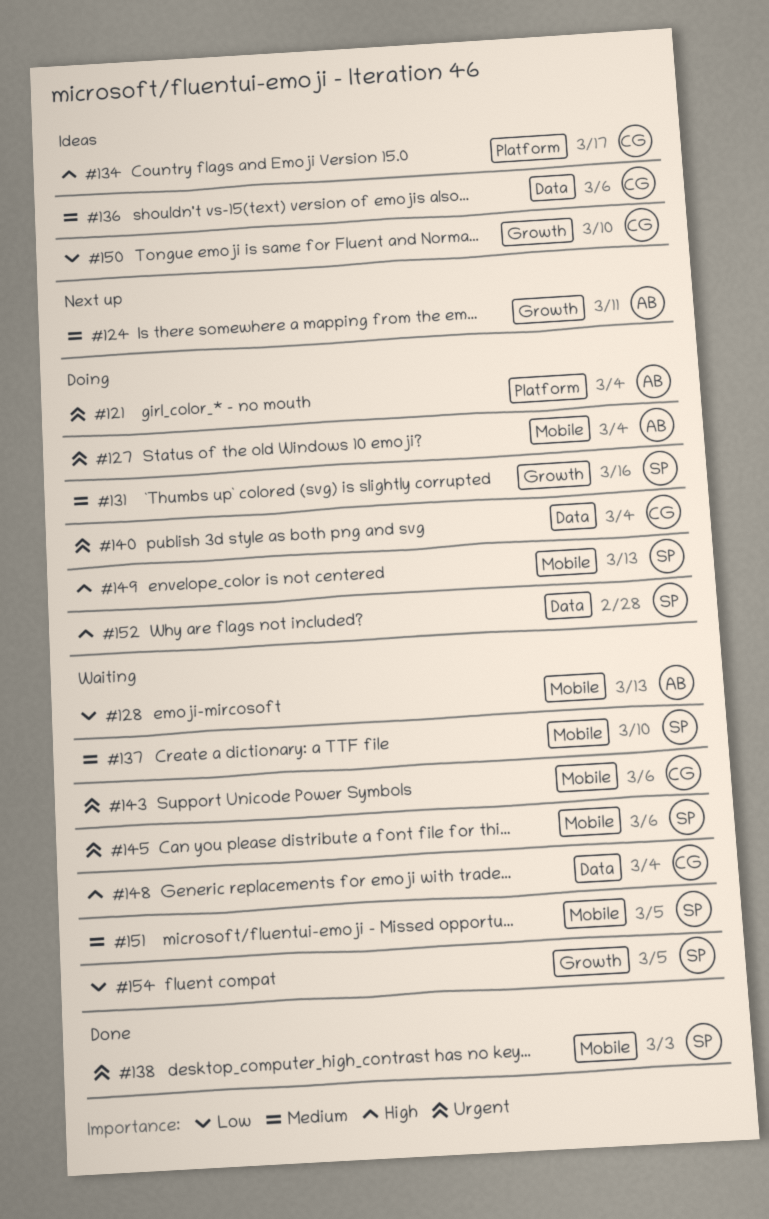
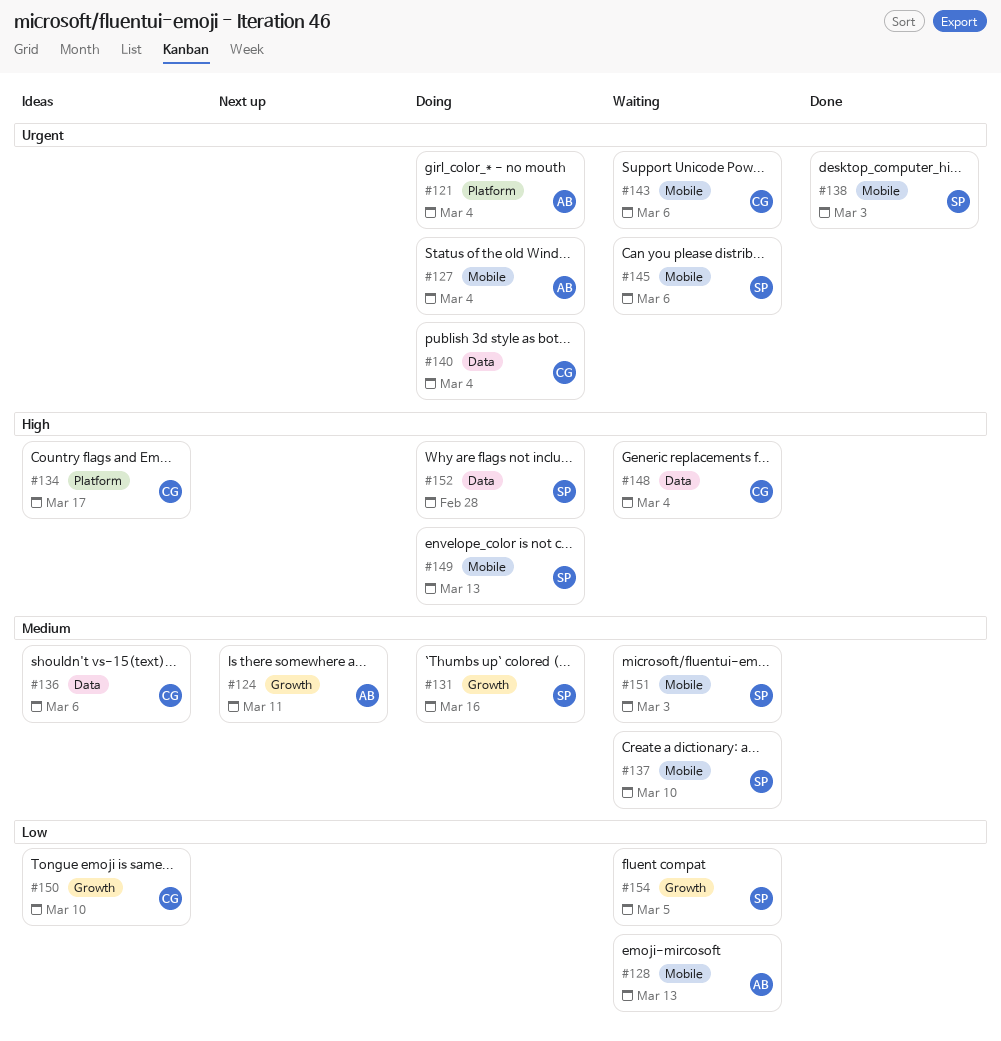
#151, due: Mar 5 -> Mar 3

